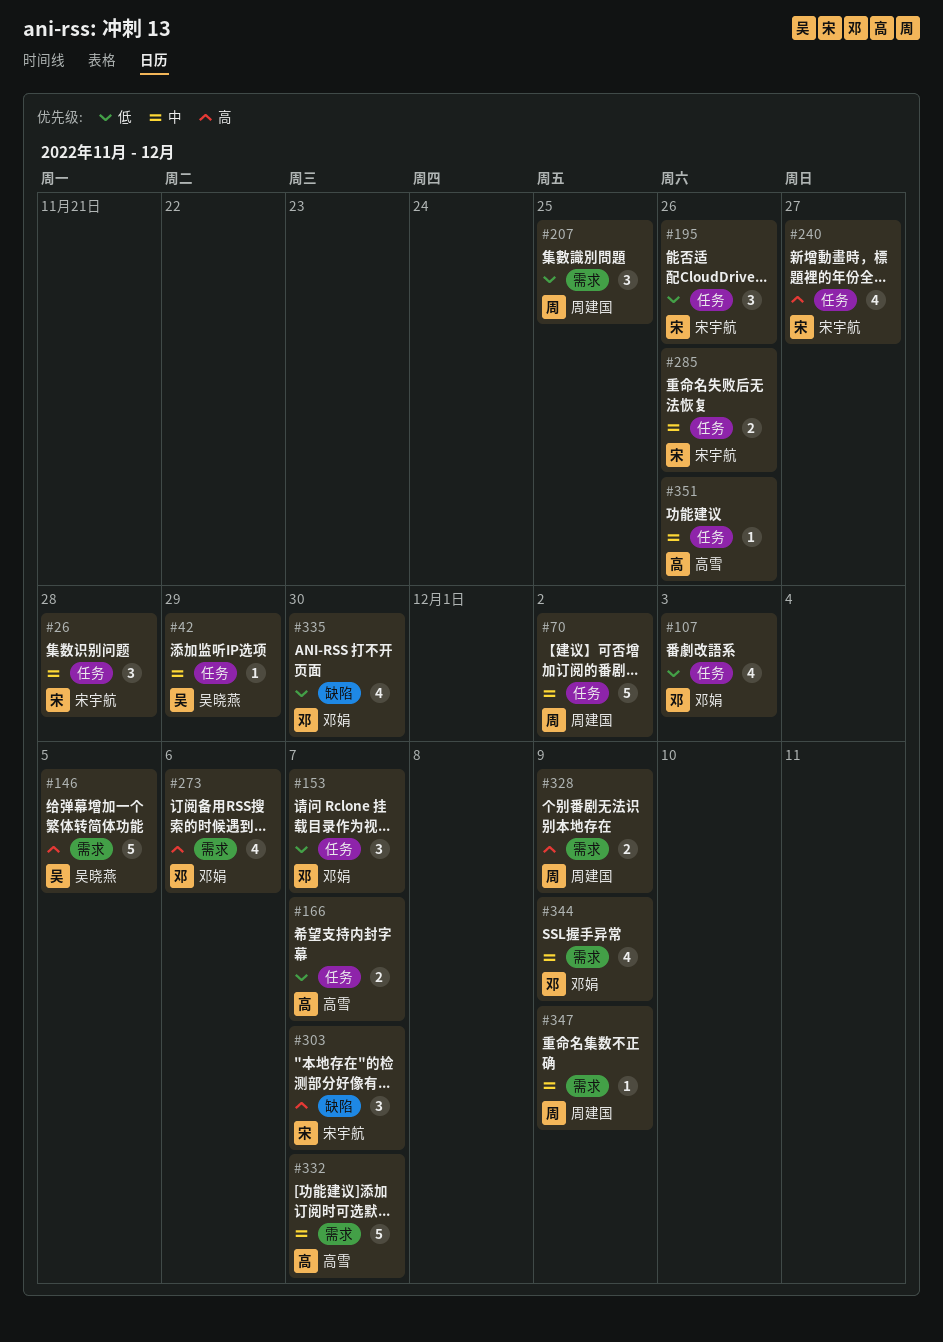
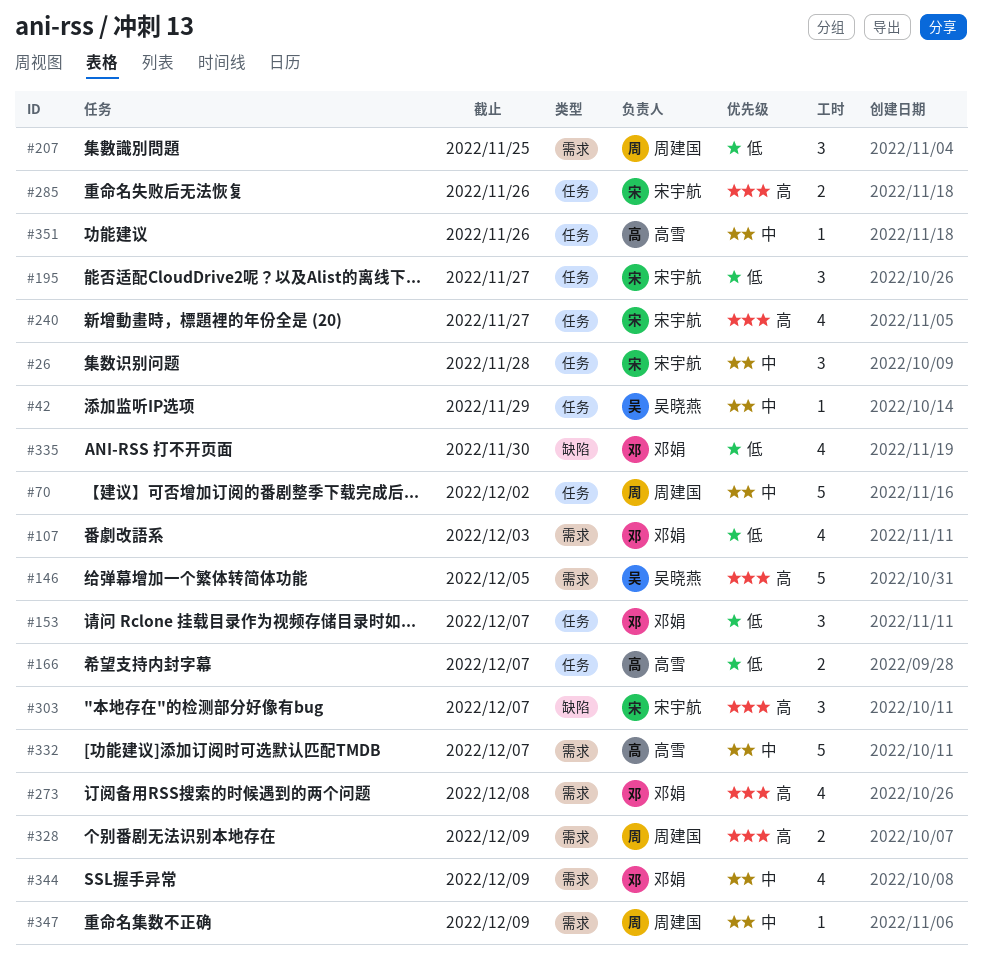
#107, label: 任务 -> 需求
#195, due: Nov 26 -> Nov 27
#273, due: Dec 6 -> Dec 8
#285, priority: 中 -> 高

